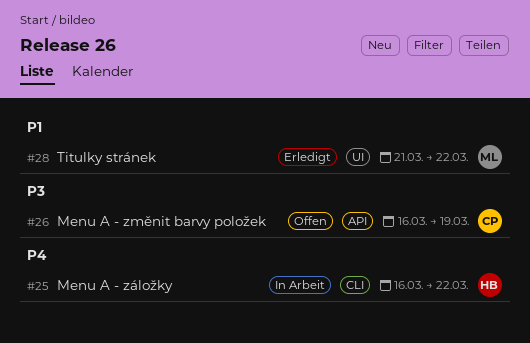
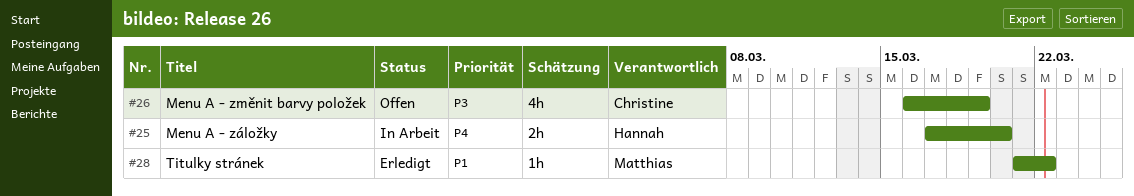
#25, start: Mar 16 -> Mar 17
#25, due: Mar 22 -> Mar 20

